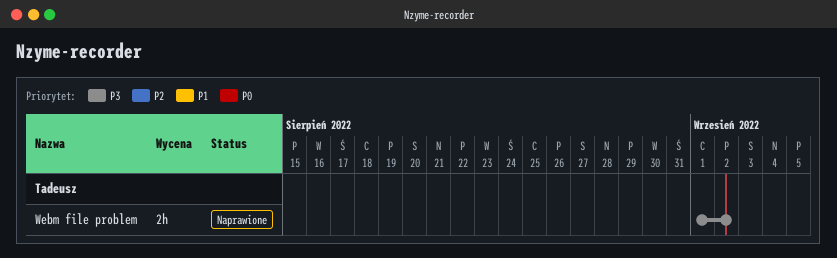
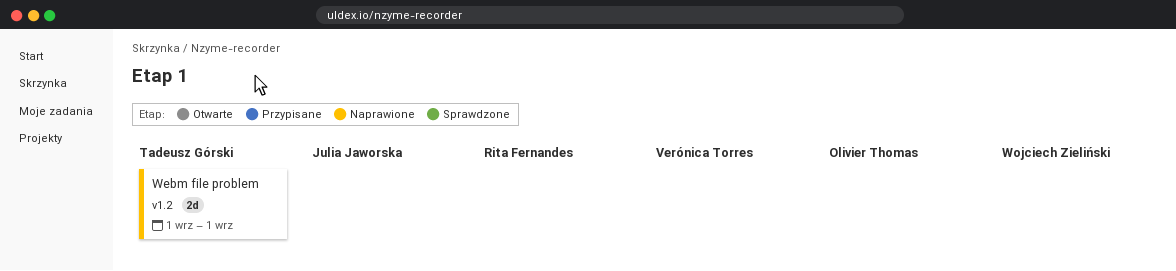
Webm file problem, estimate: 2h -> 2d
Webm file problem, due: Sep 2 -> Sep 1

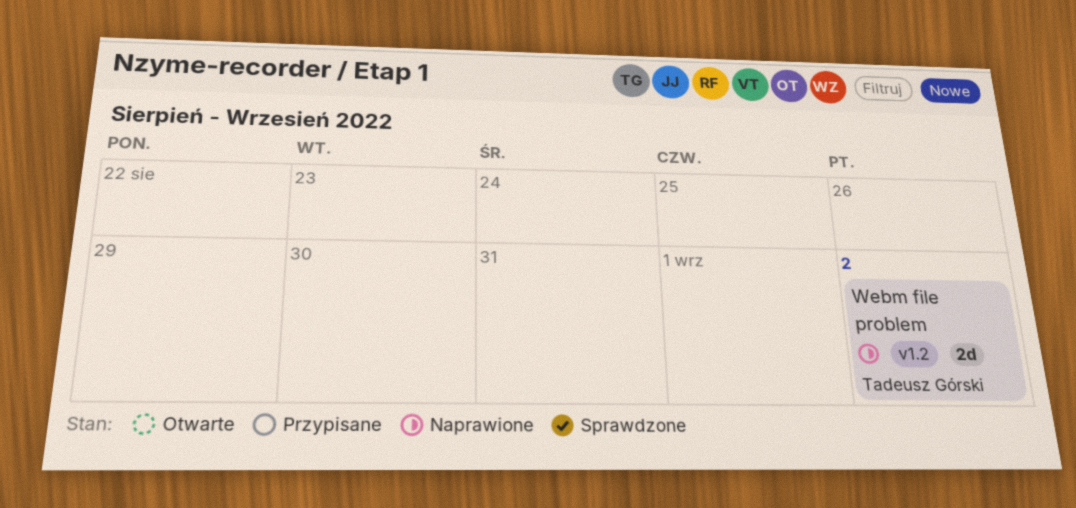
Webm file problem, due: Sep 1 -> Sep 2

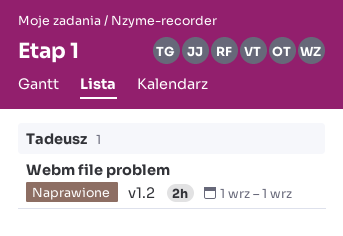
Webm file problem, estimate: 2d -> 2h
Webm file problem, due: Sep 2 -> Sep 1

